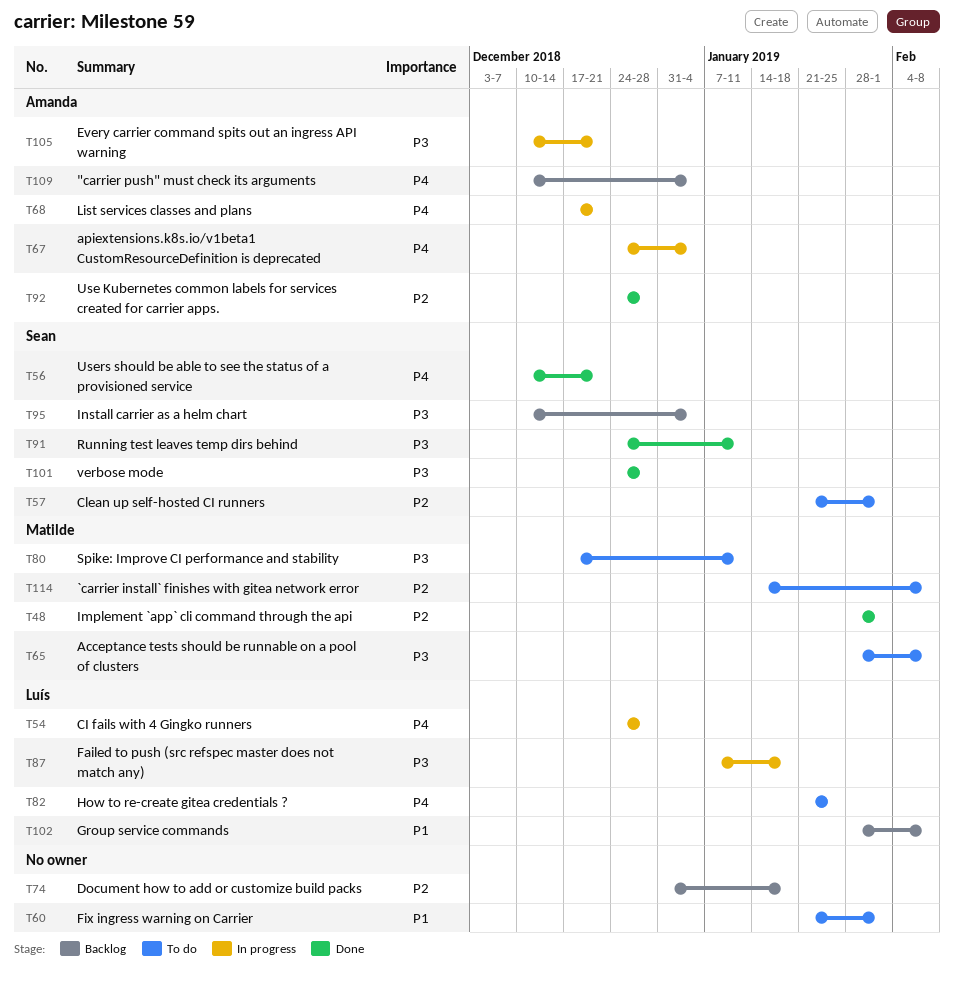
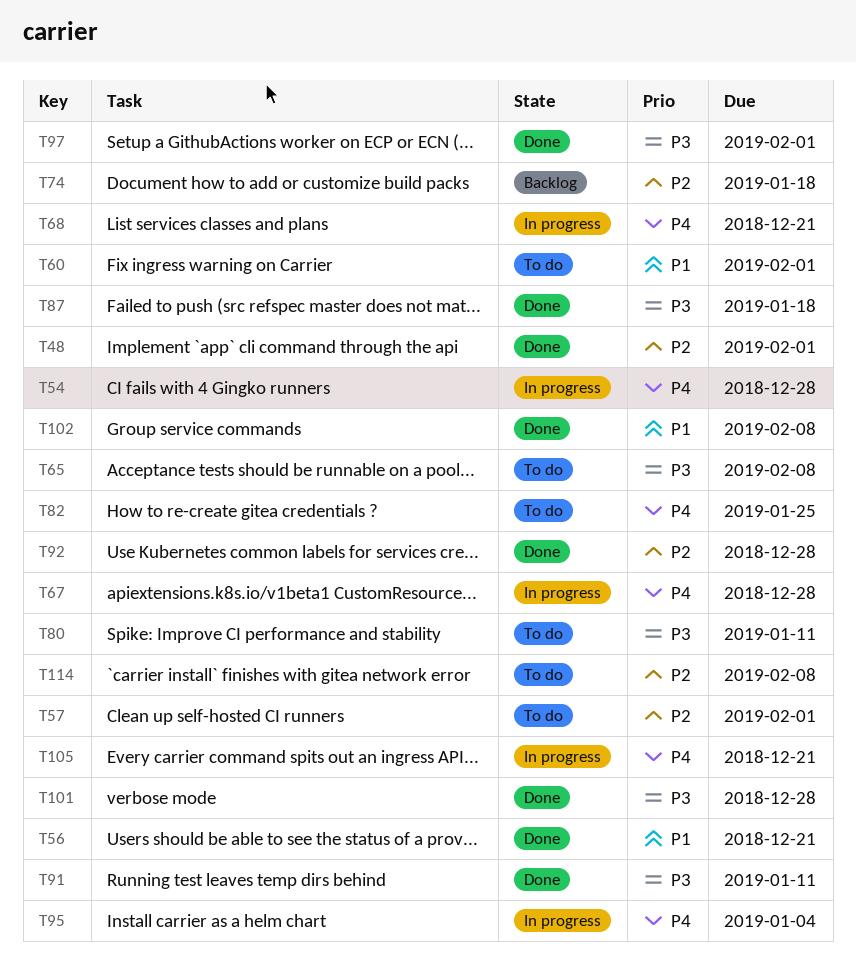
T56, priority: P4 -> P1
T67, due: Jan 4 -> Dec 28
T87, status: In progress -> Done
T95, status: Backlog -> In progress
T95, priority: P3 -> P4
T97: none -> present
T102, status: Backlog -> Done
T105, priority: P3 -> P4
T109: present -> none

